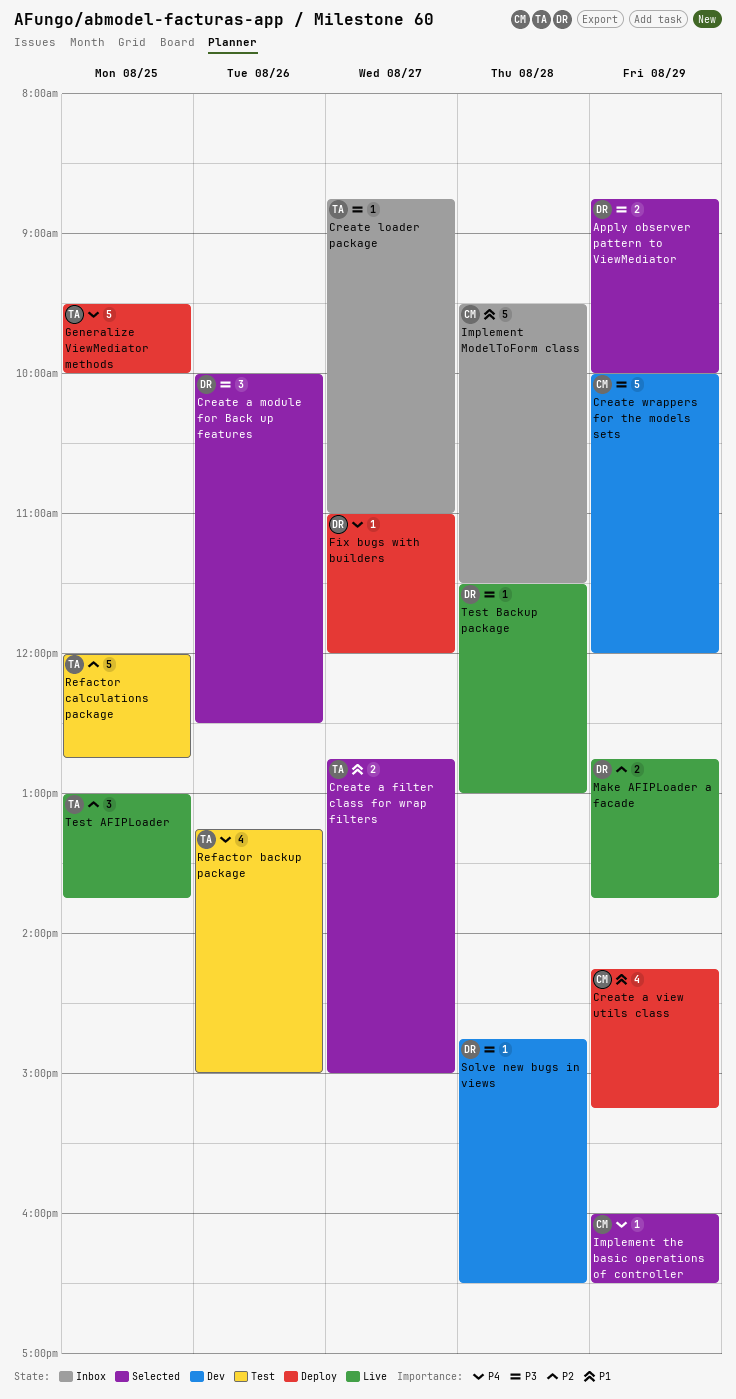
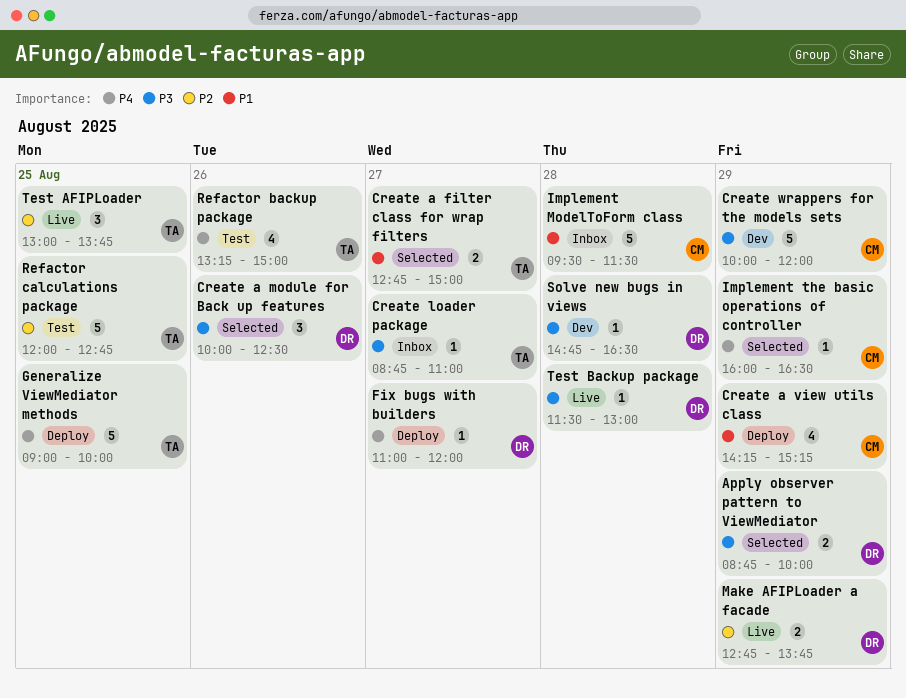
Generalize ViewMediator methods, begins: 09:30 -> 09:00

